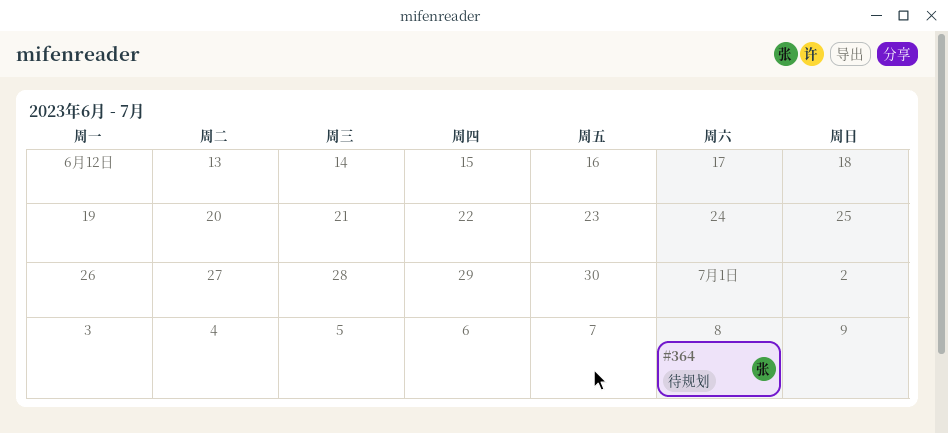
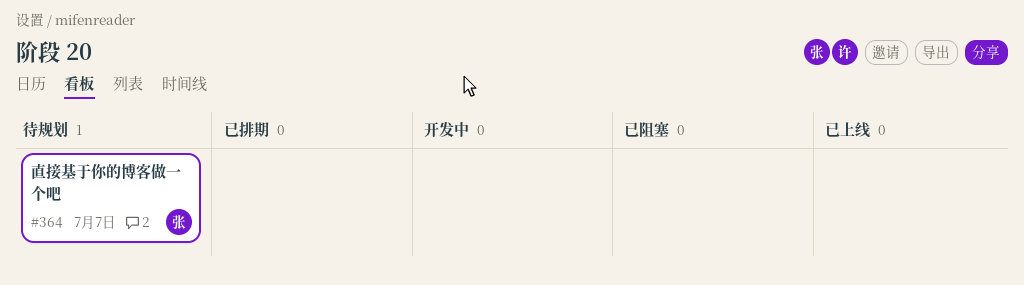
#364, due: Jul 8 -> Jul 7

